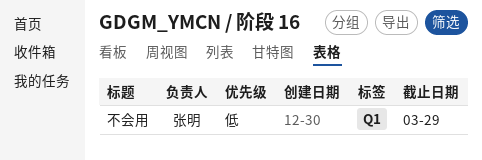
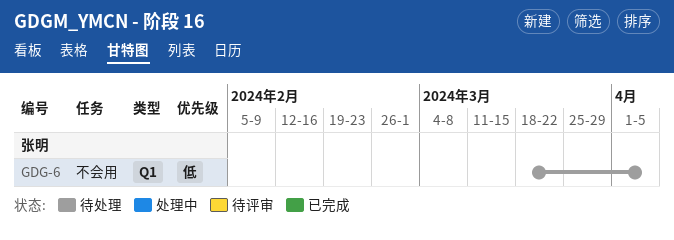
不会用, due: Mar 29 -> Apr 5

